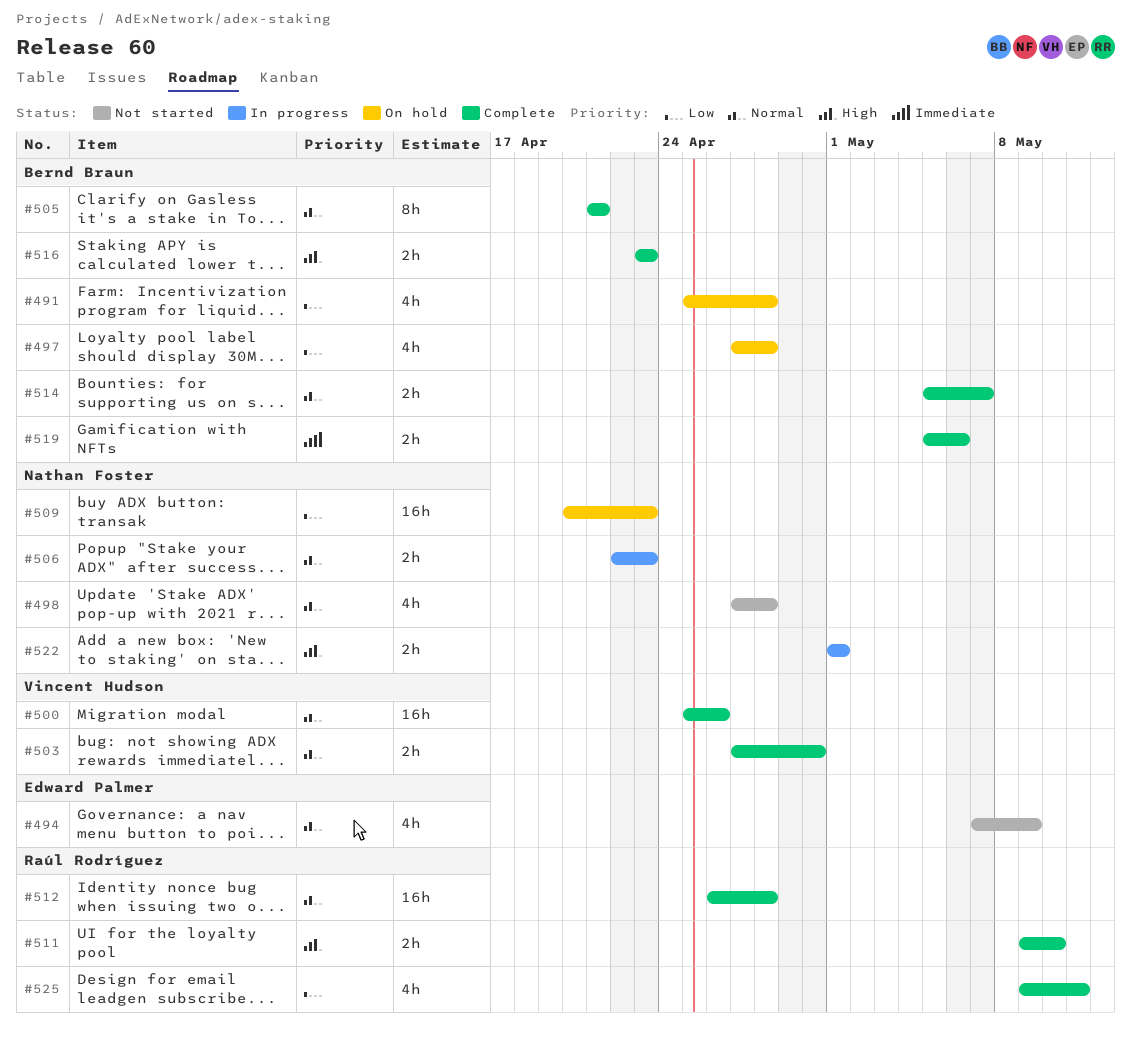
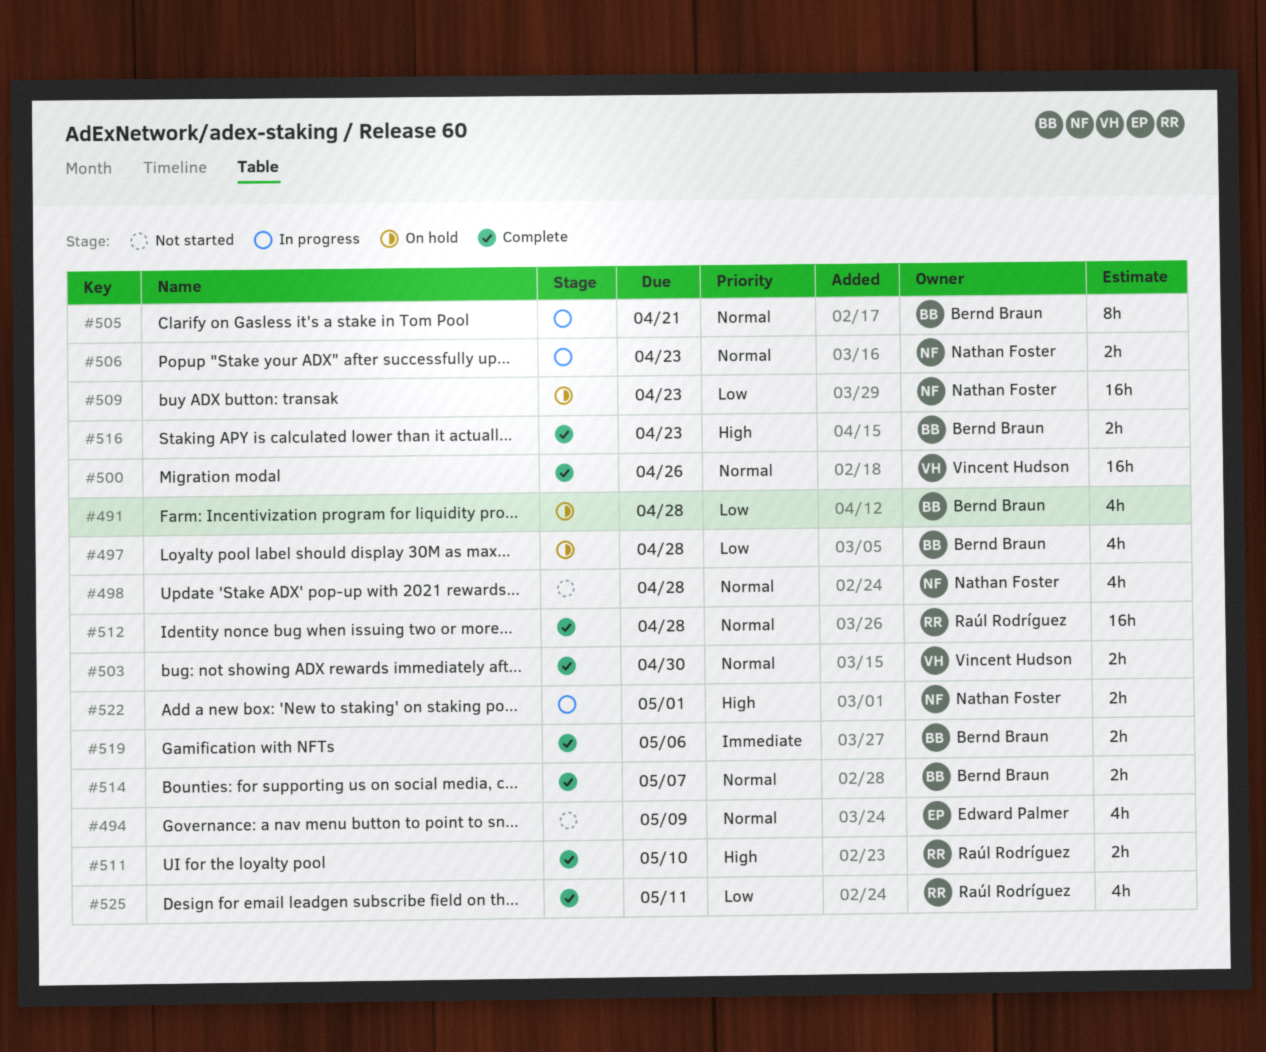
#505, status: Complete -> In progress

